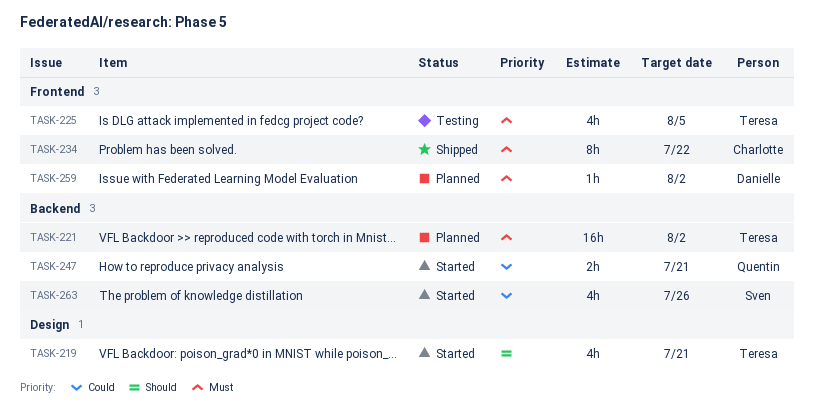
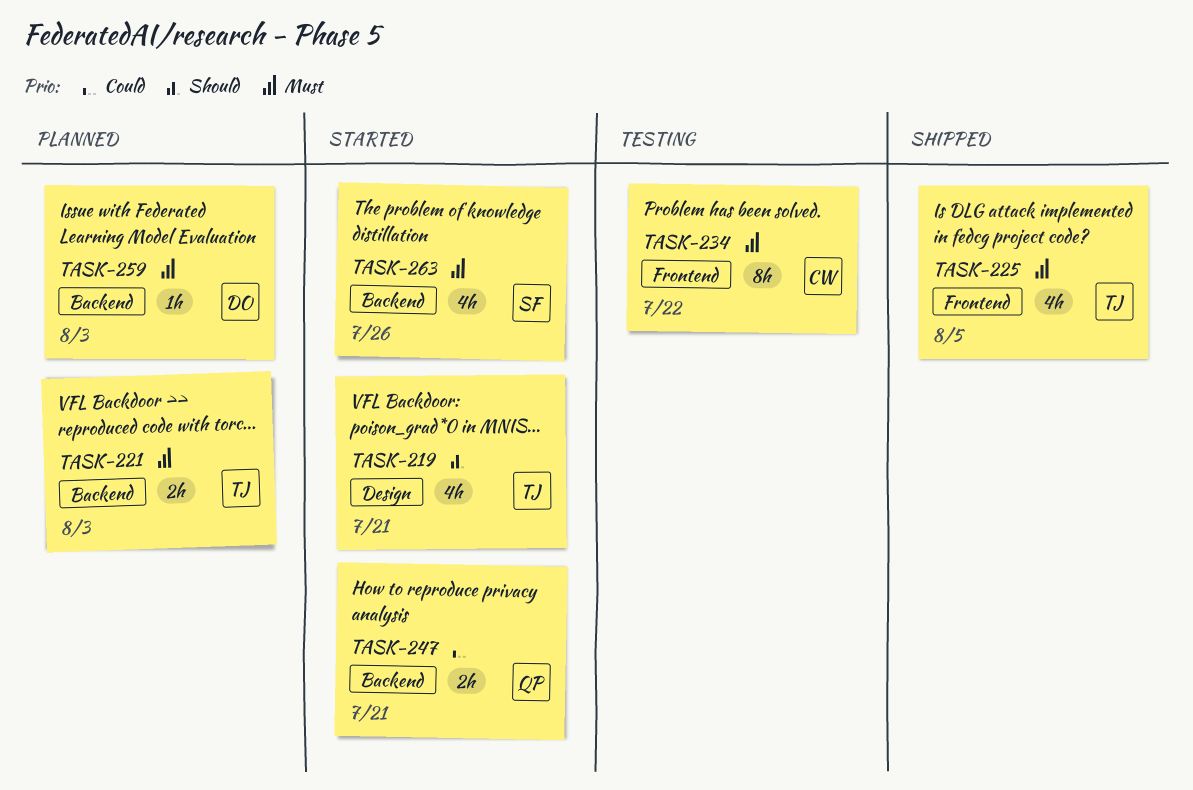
TASK-221, estimate: 16h -> 2h
TASK-221, due: Aug 2 -> Aug 3
TASK-225, status: Testing -> Shipped
TASK-234, status: Shipped -> Testing
TASK-259, label: Frontend -> Backend
TASK-259, due: Aug 2 -> Aug 3
TASK-263, priority: Could -> Must

